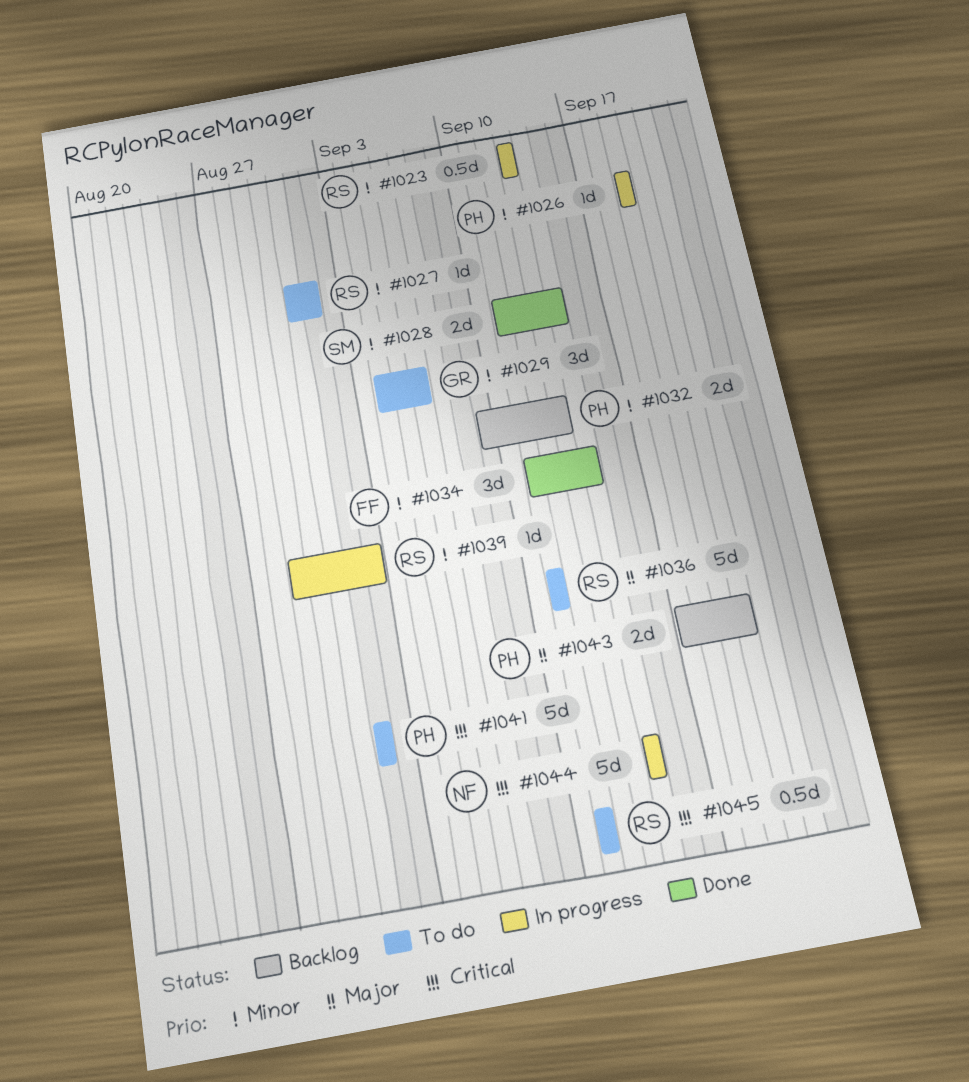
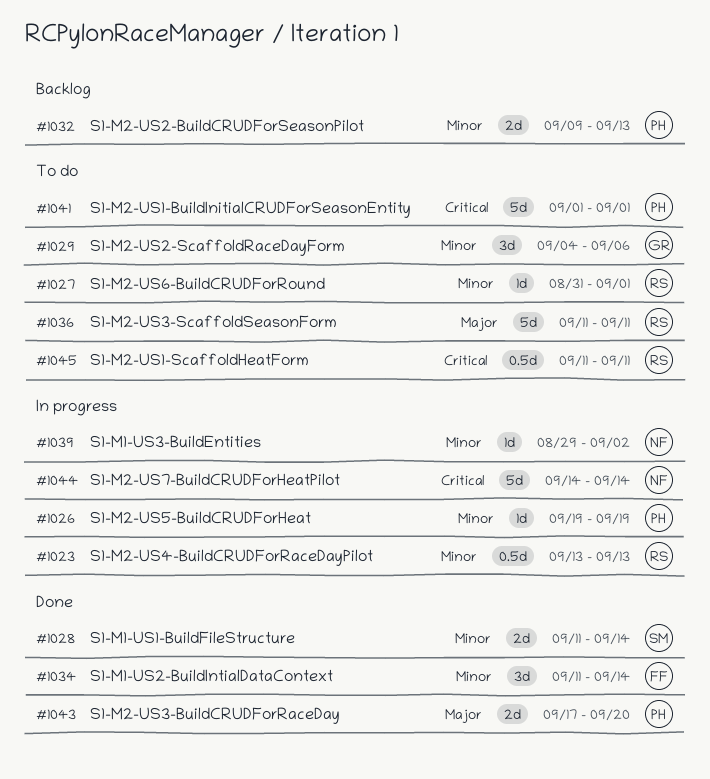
#1039, owner: RS -> NF
#1043, status: Backlog -> Done

